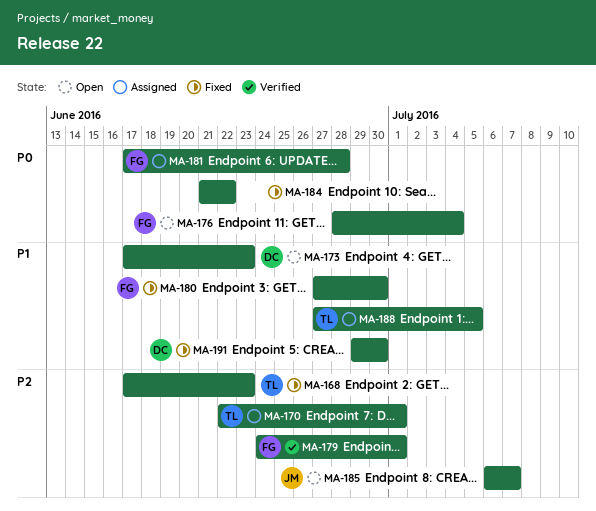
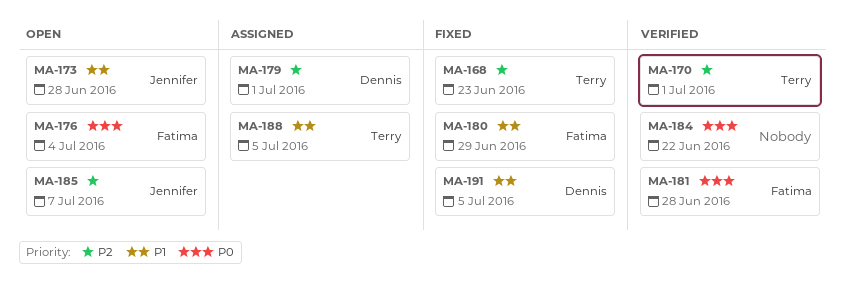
MA-170, status: Assigned -> Verified
MA-173, owner: Dennis -> Jennifer
MA-173, due: Jun 23 -> Jun 28
MA-179, status: Verified -> Assigned
MA-179, owner: Fatima -> Dennis
MA-180, due: Jun 30 -> Jun 29
MA-181, status: Assigned -> Verified
MA-184, status: Fixed -> Verified
MA-191, due: Jun 30 -> Jul 5

